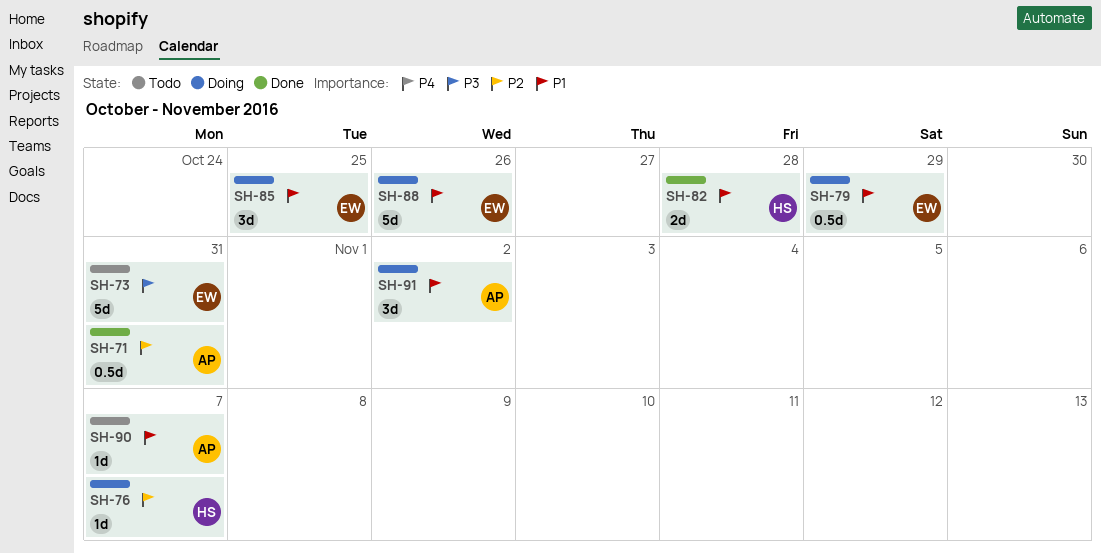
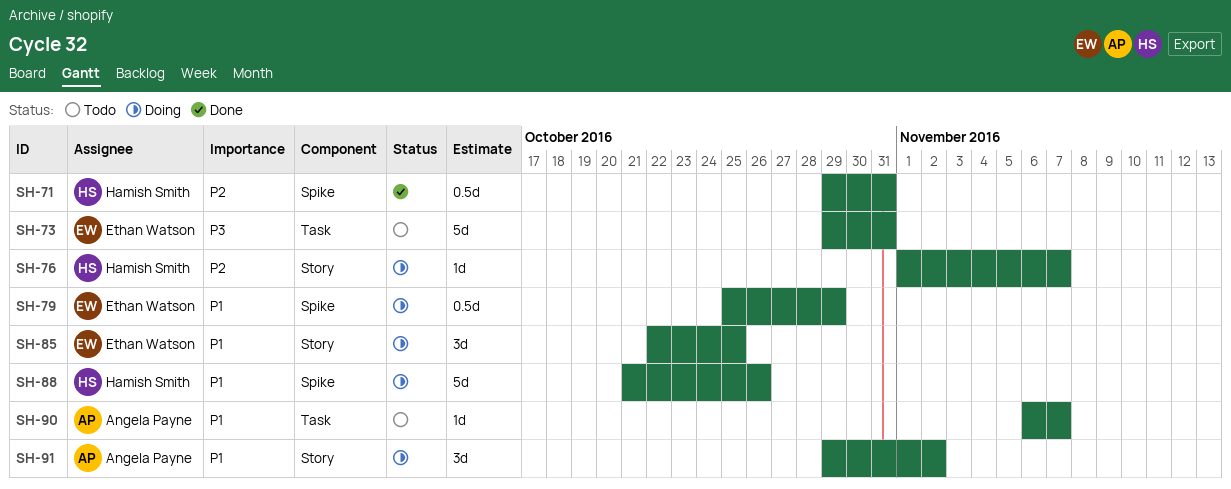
SH-71, owner: Angela Payne -> Hamish Smith
SH-82: present -> none
SH-88, owner: Ethan Watson -> Hamish Smith

